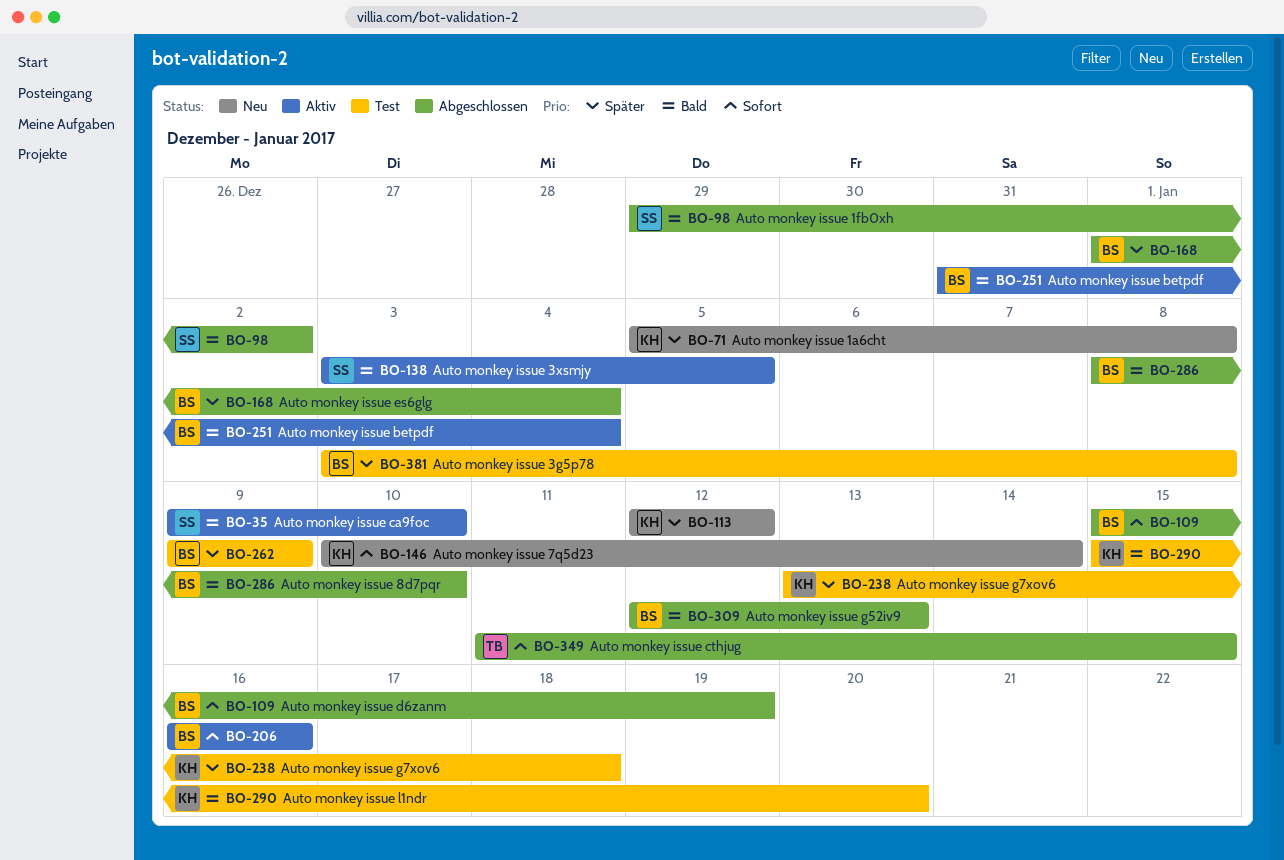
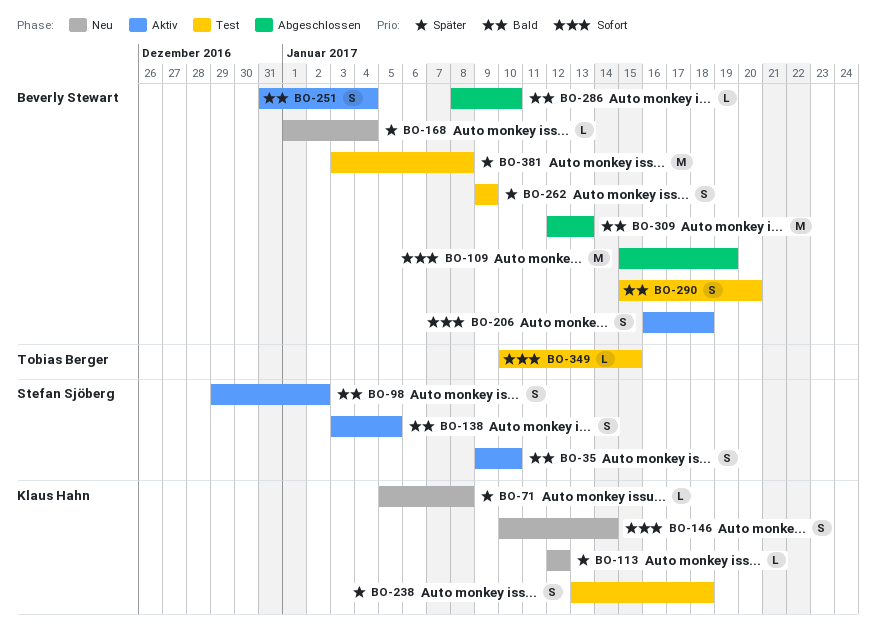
BO-98, status: Abgeschlossen -> Aktiv
BO-168, status: Abgeschlossen -> Neu
BO-206, due: Jan 16 -> Jan 18
BO-290, owner: Klaus Hahn -> Beverly Stewart
BO-349, status: Abgeschlossen -> Test
BO-349, start: Jan 11 -> Jan 10

